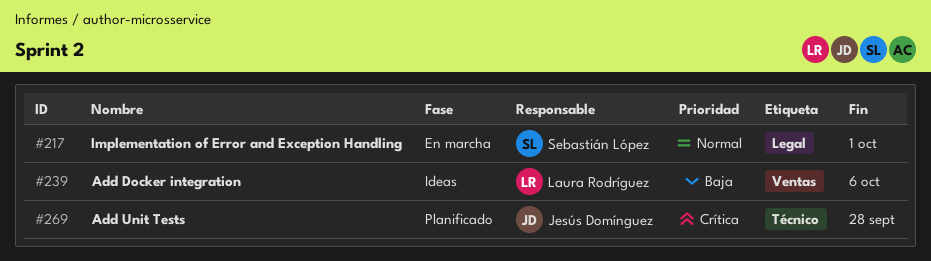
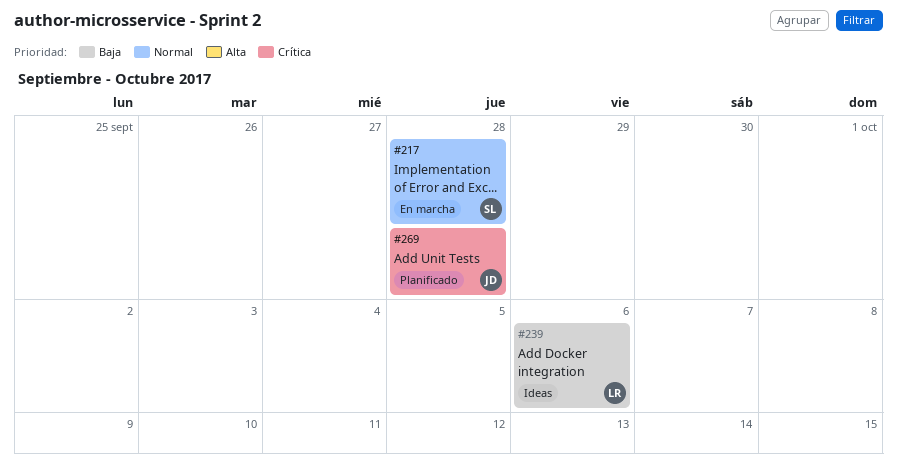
#217, due: Oct 1 -> Sep 28

